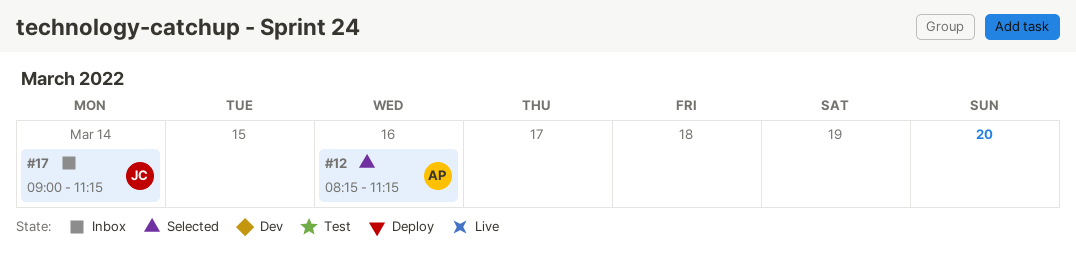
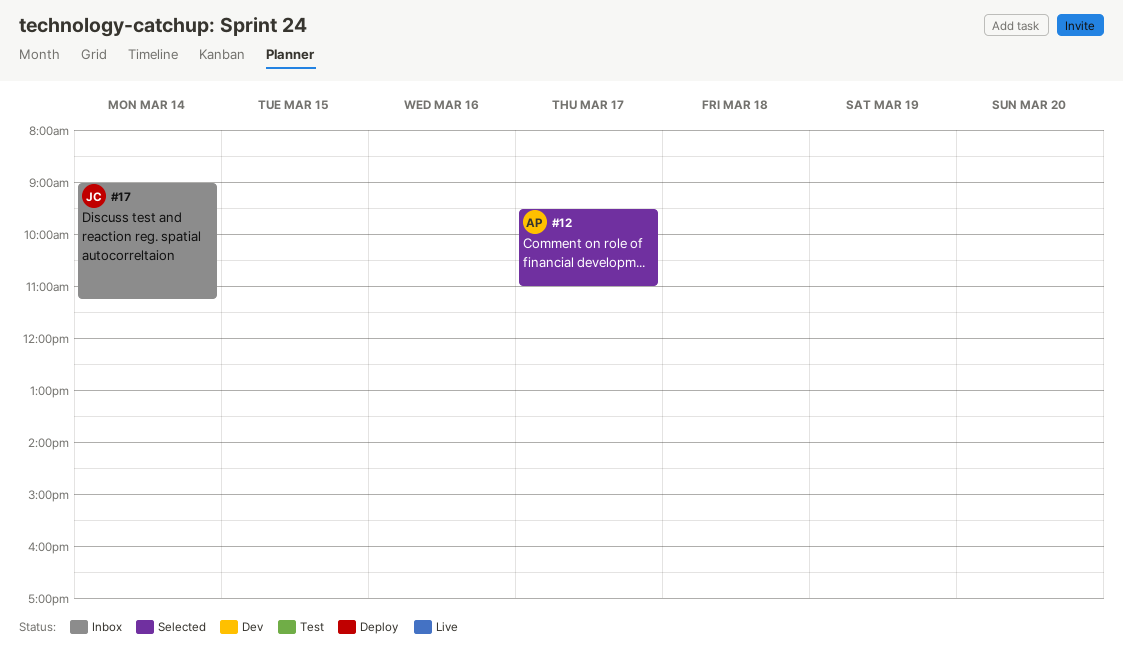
#12, day: Mar 16 -> Mar 17
#12, begins: 08:15 -> 09:30
#12, ends: 11:15 -> 11:00

